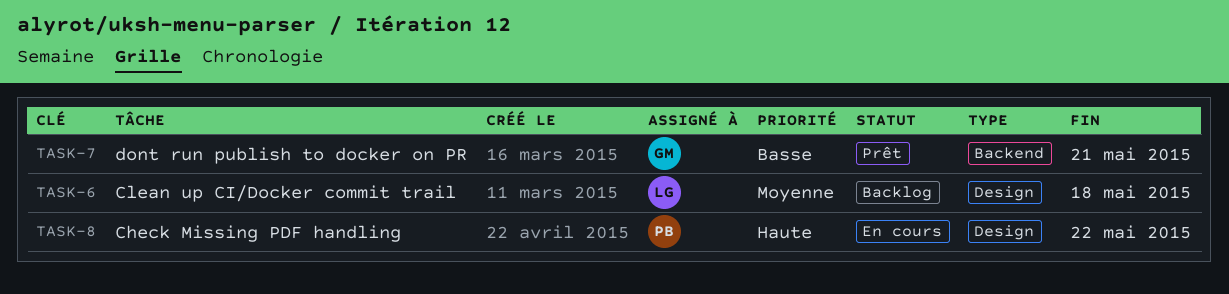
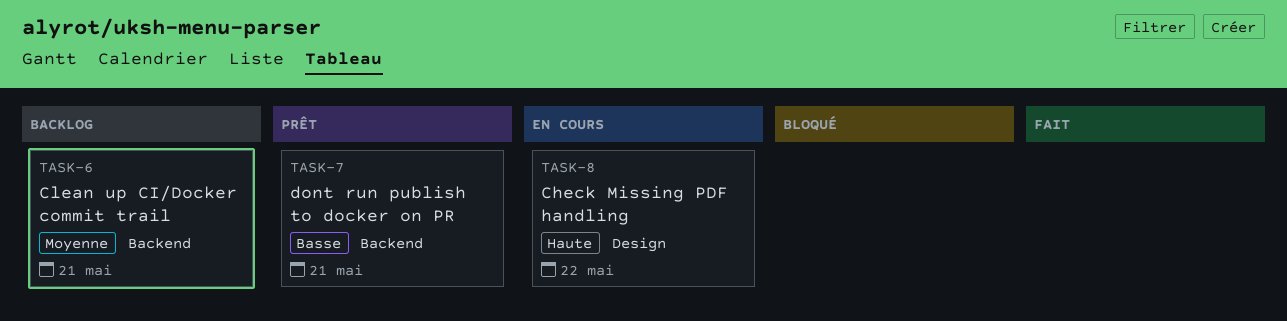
TASK-6, label: Design -> Backend
TASK-6, due: May 18 -> May 21

